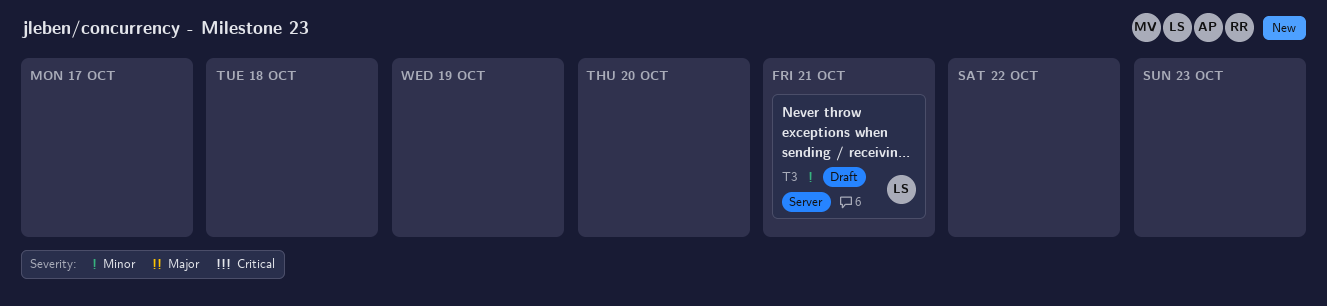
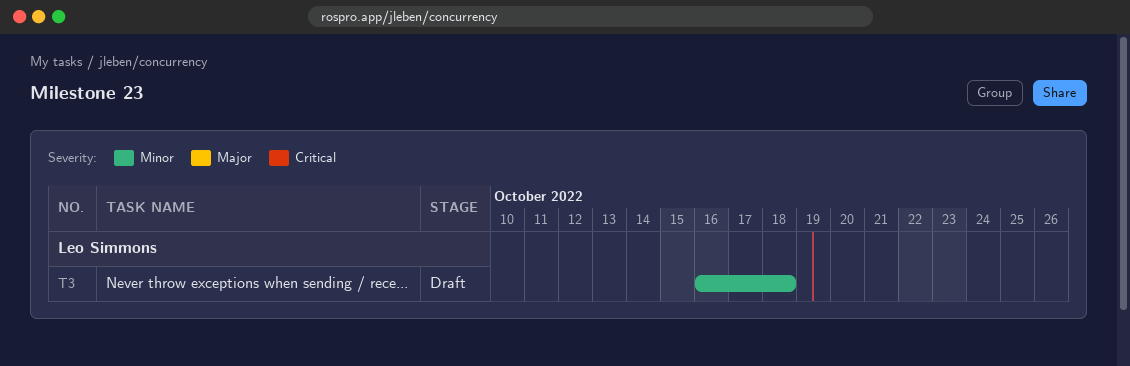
T3, due: Oct 21 -> Oct 18

